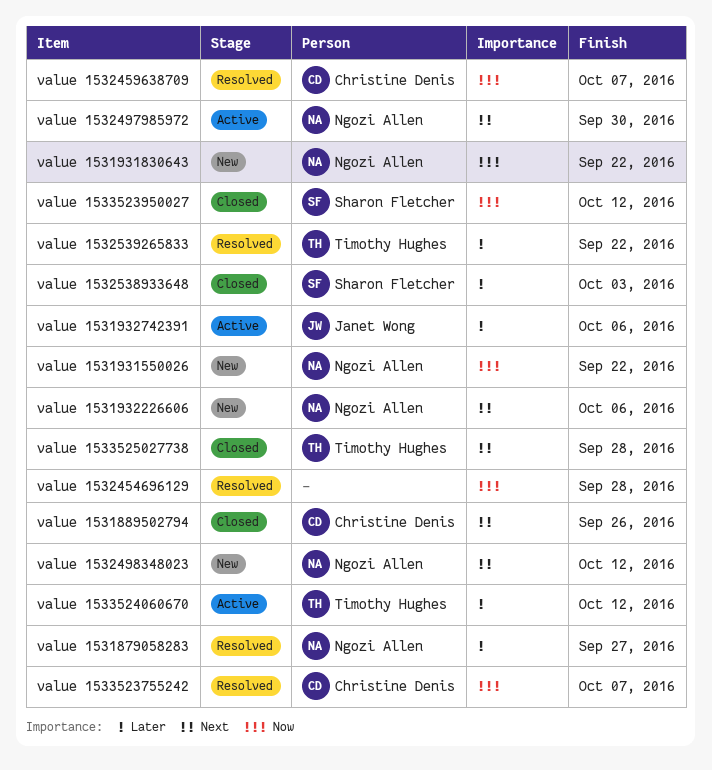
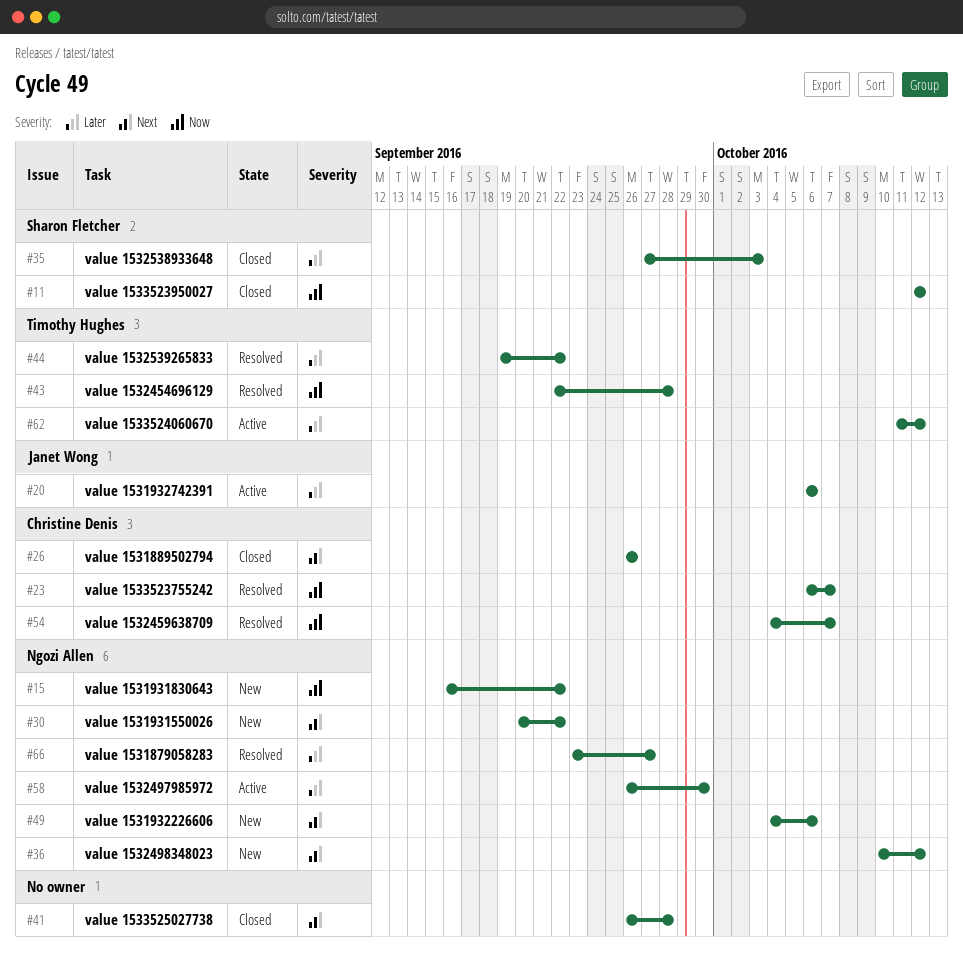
value 1531931550026, priority: Now -> Next
value 1532454696129, owner: none -> Timothy Hughes
value 1532497985972, priority: Next -> Later
value 1533525027738, owner: Timothy Hughes -> none

